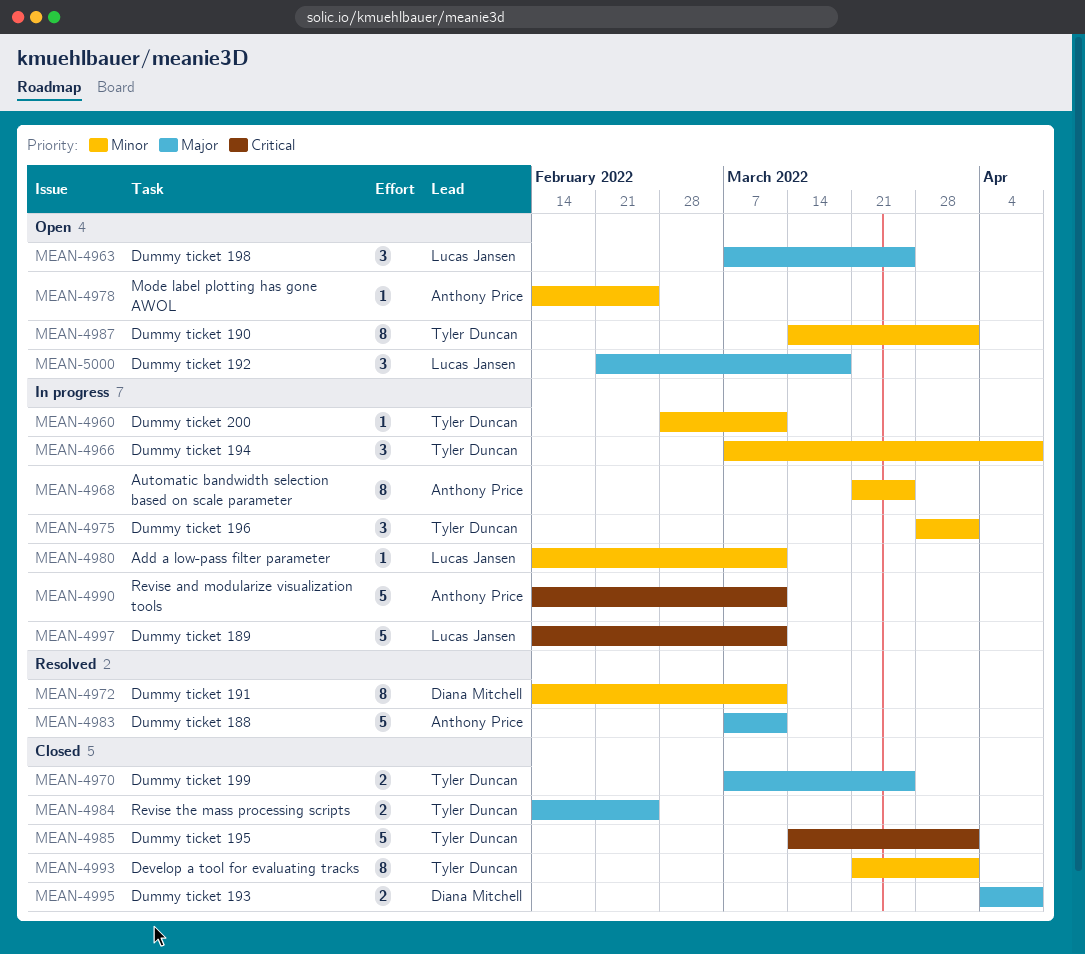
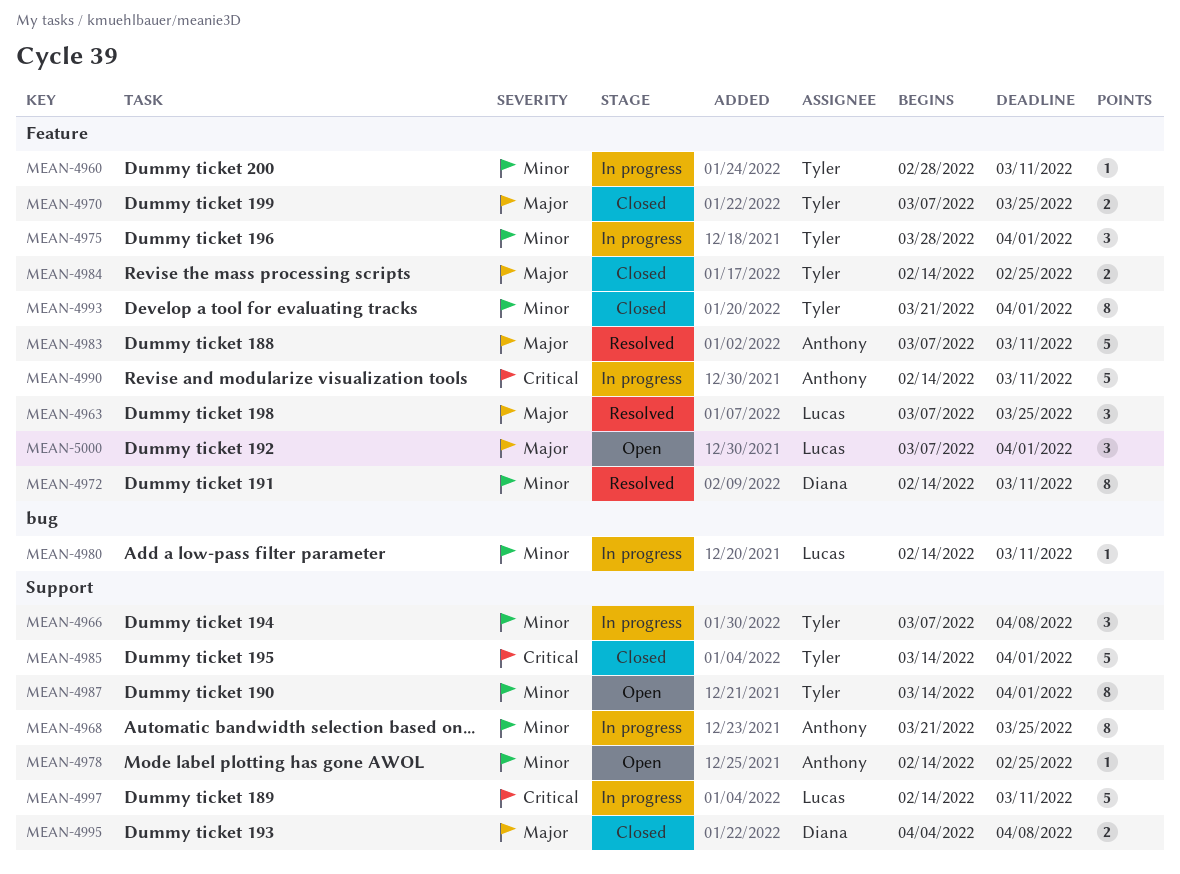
MEAN-4963, status: Open -> Resolved
MEAN-5000, start: Feb 21 -> Mar 7
MEAN-5000, due: Mar 18 -> Apr 1

